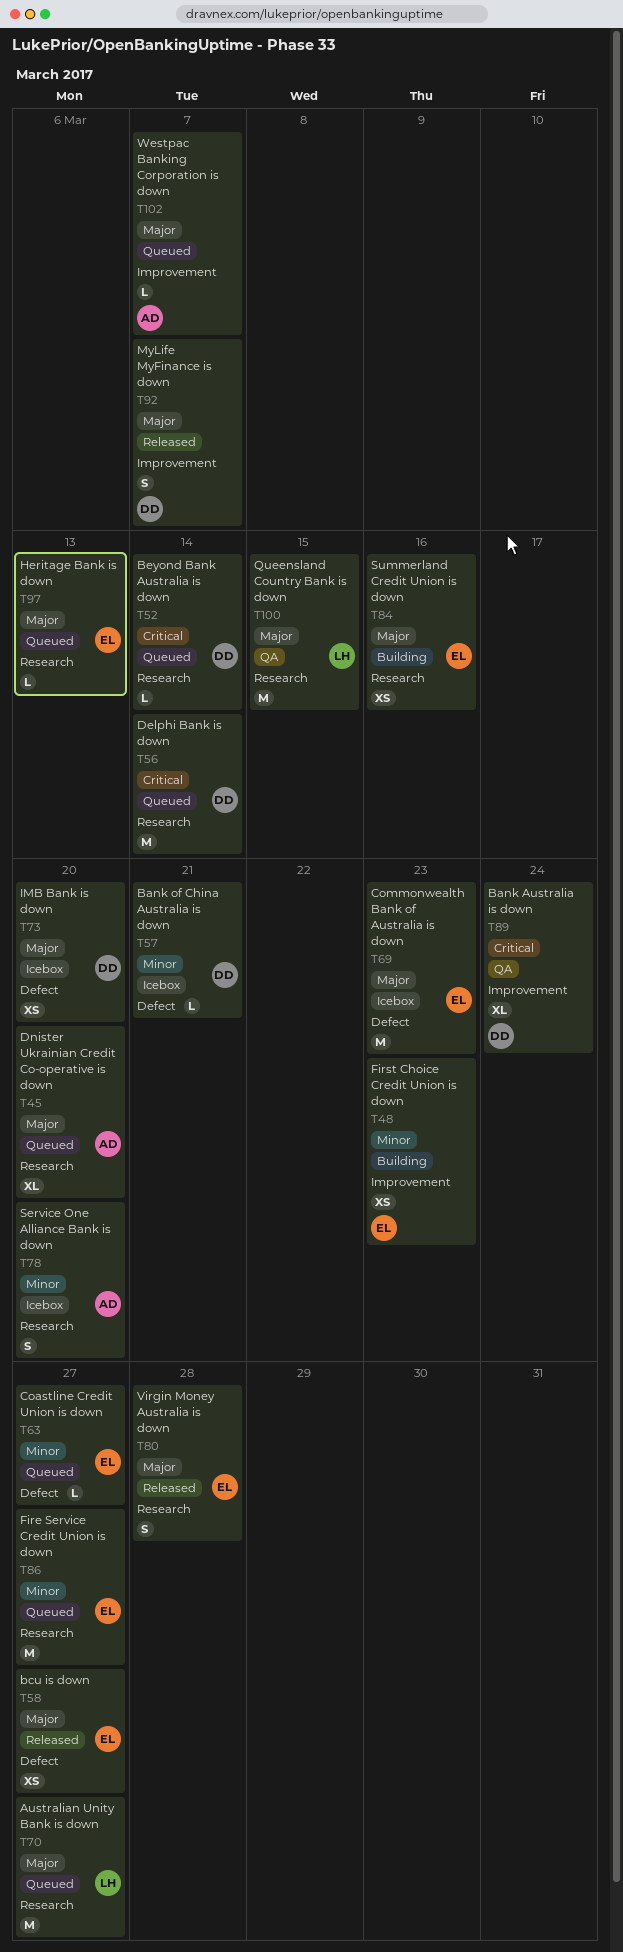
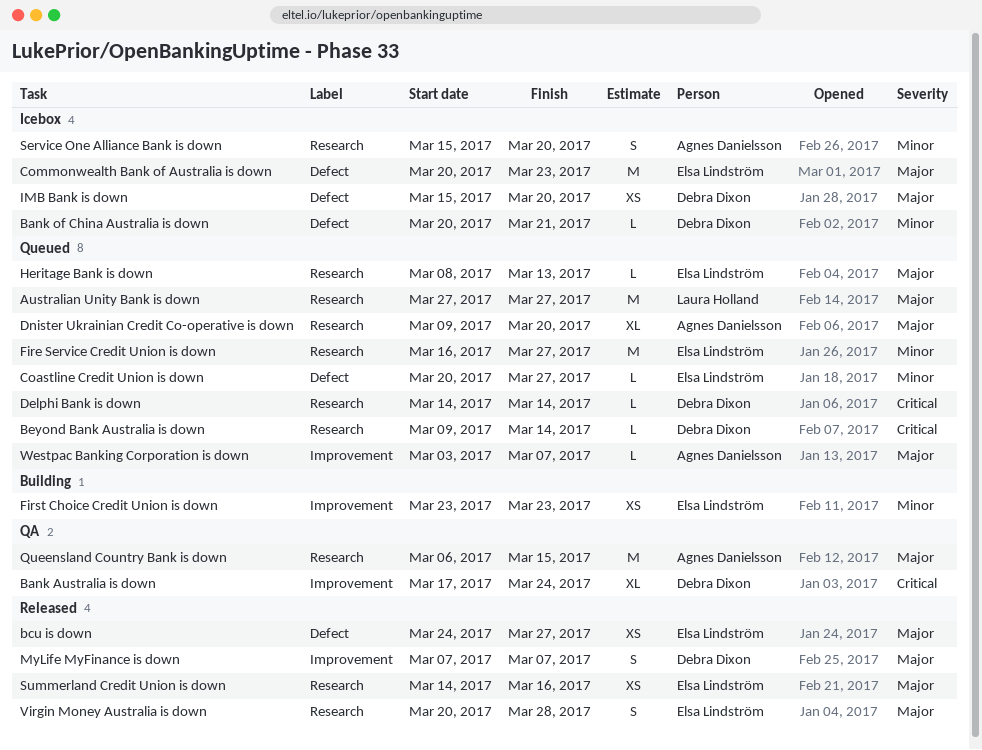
Delphi Bank is down, estimate: M -> L
Queensland Country Bank is down, owner: Laura Holland -> Agnes Danielsson
Summerland Credit Union is down, status: Building -> Released

